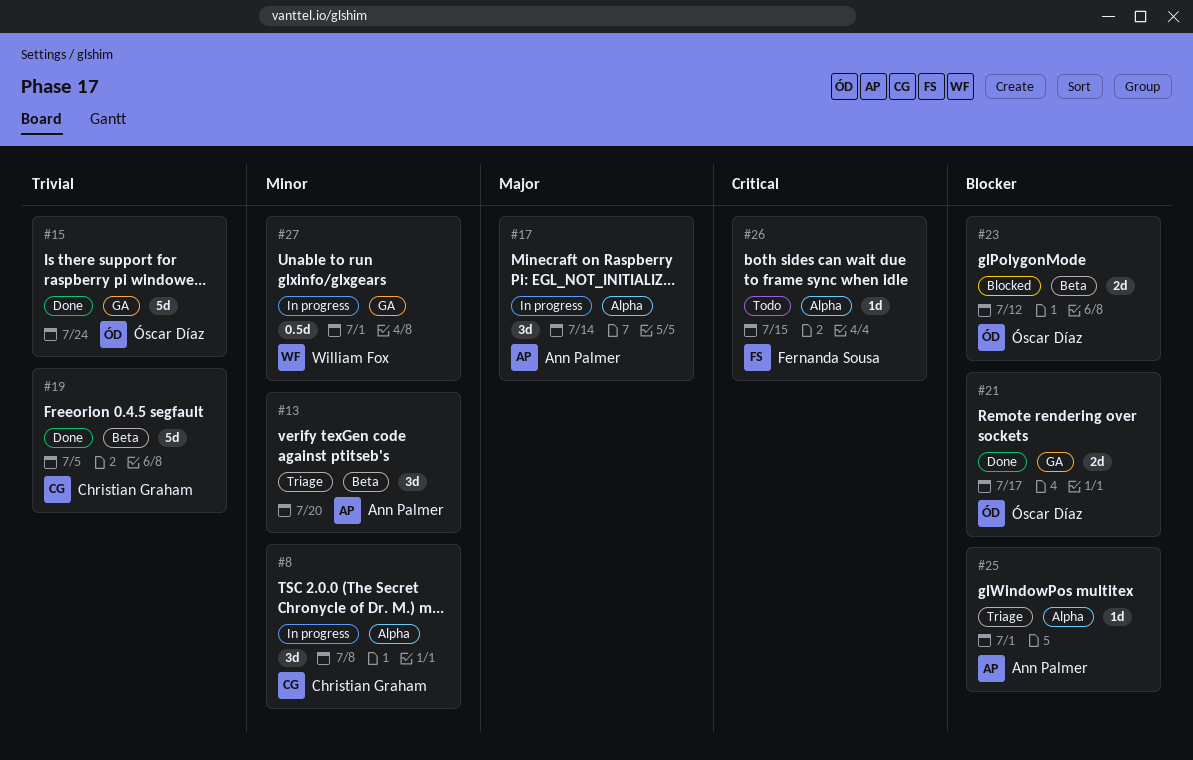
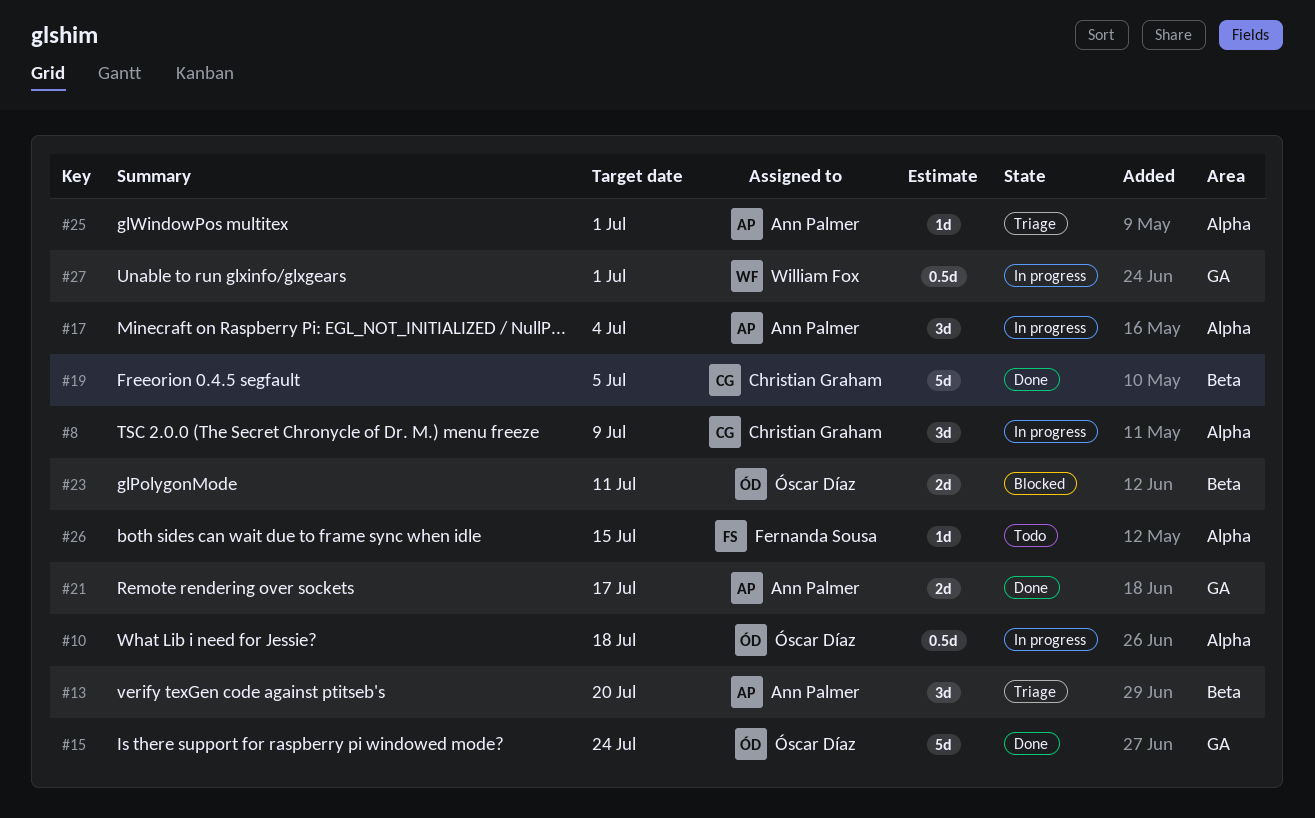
#8, due: Jul 8 -> Jul 9
#10: none -> present
#17, due: Jul 14 -> Jul 4
#21, owner: Óscar Díaz -> Ann Palmer
#23, due: Jul 12 -> Jul 11

